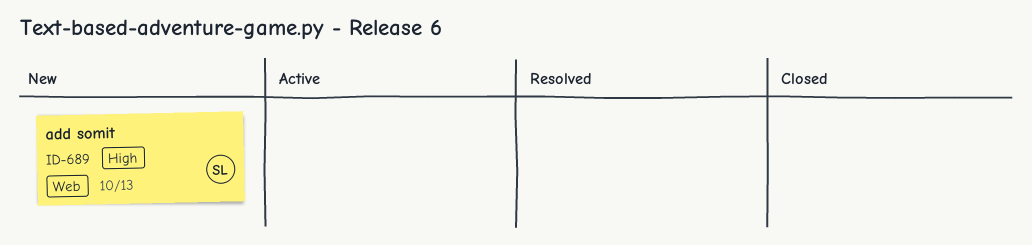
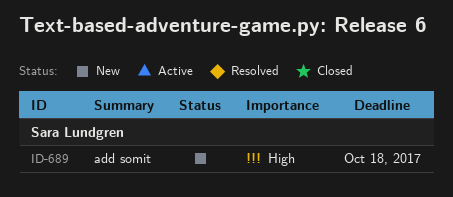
ID-689, due: Oct 13 -> Oct 18

